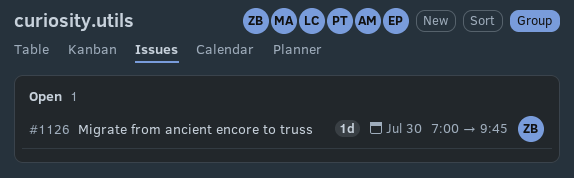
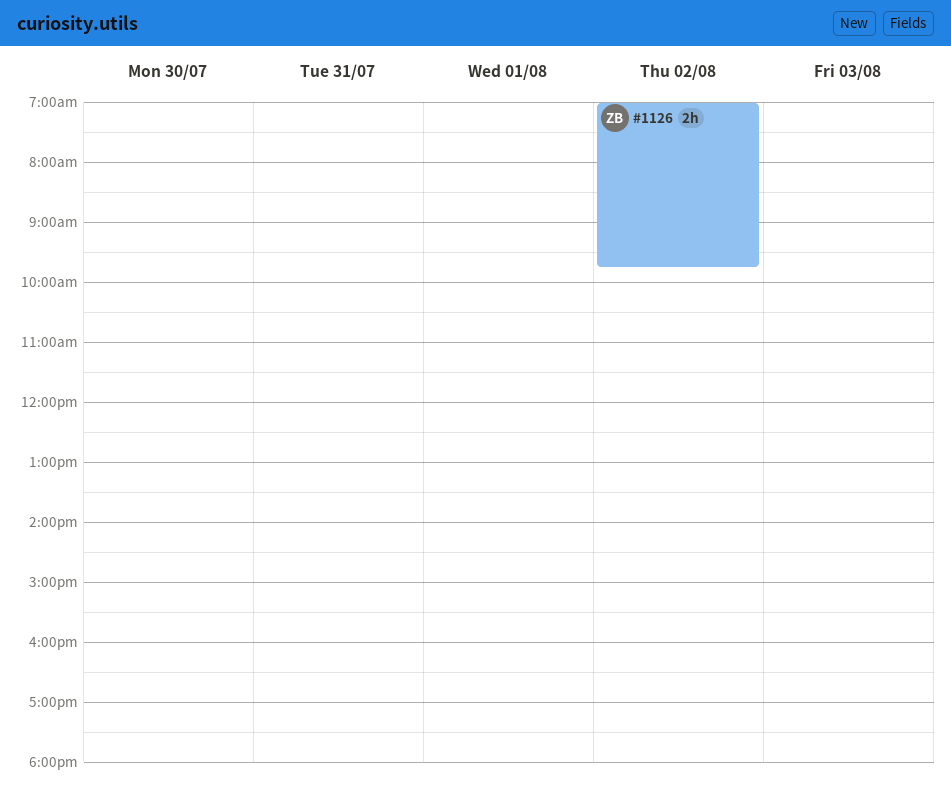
#1126, estimate: 1d -> 2h
#1126, day: Jul 30 -> Aug 2

